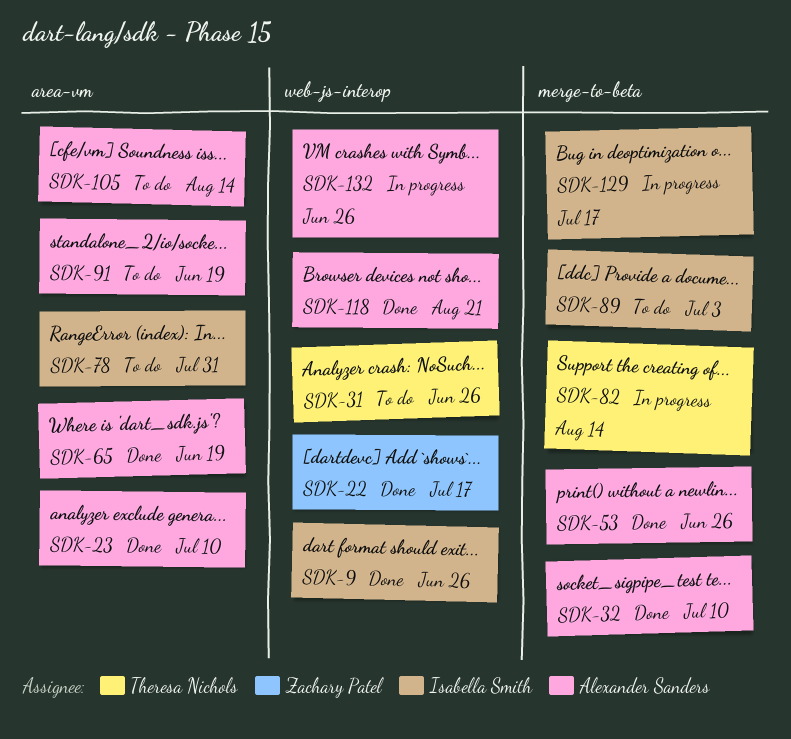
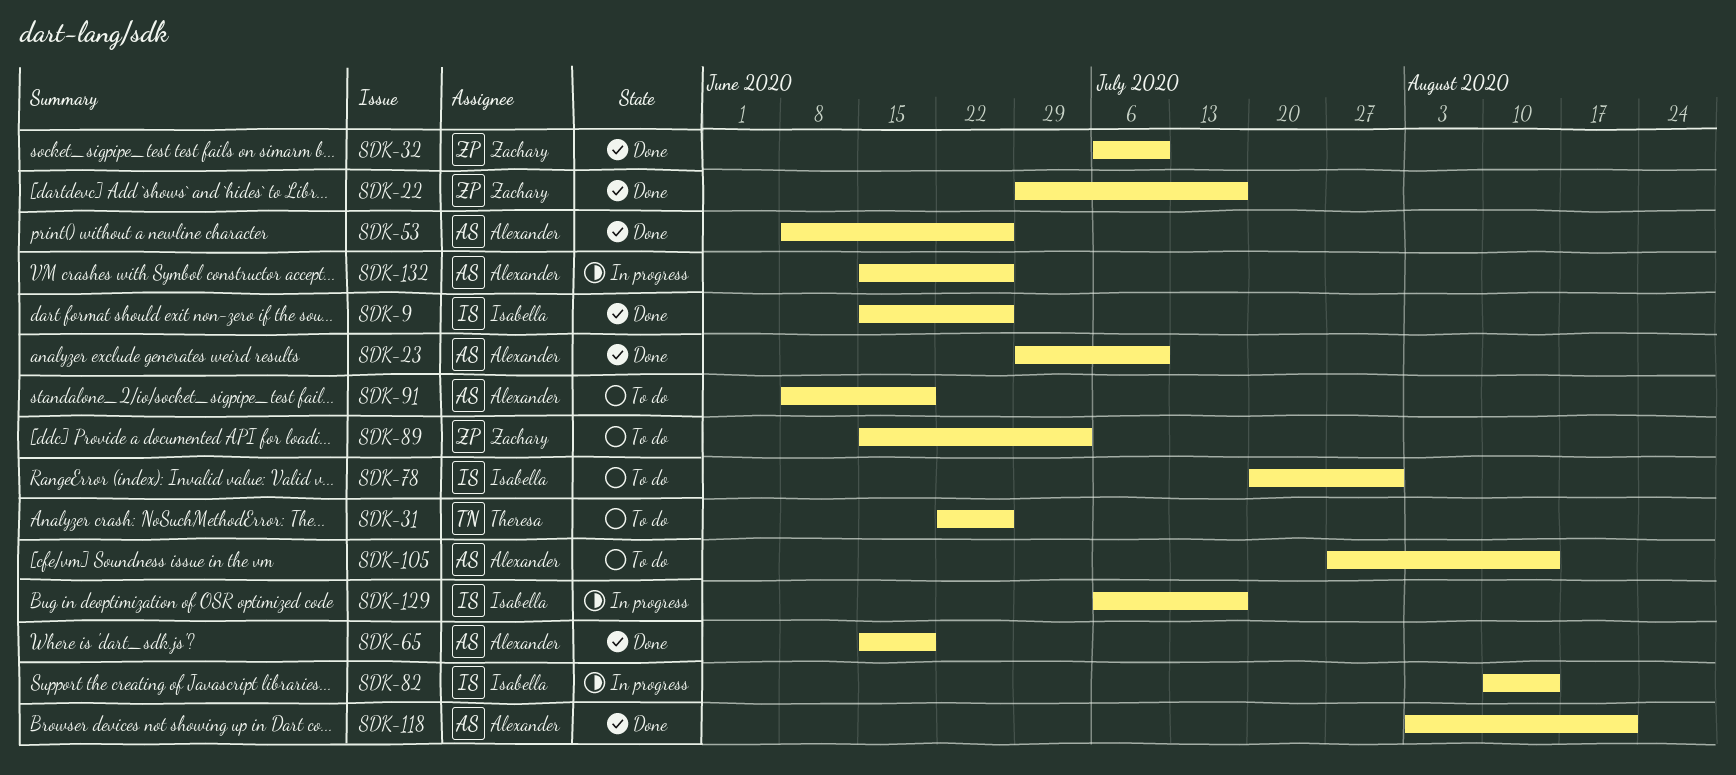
SDK-32, owner: Alexander Sanders -> Zachary Patel
SDK-82, owner: Theresa Nichols -> Isabella Smith
SDK-89, owner: Isabella Smith -> Zachary Patel

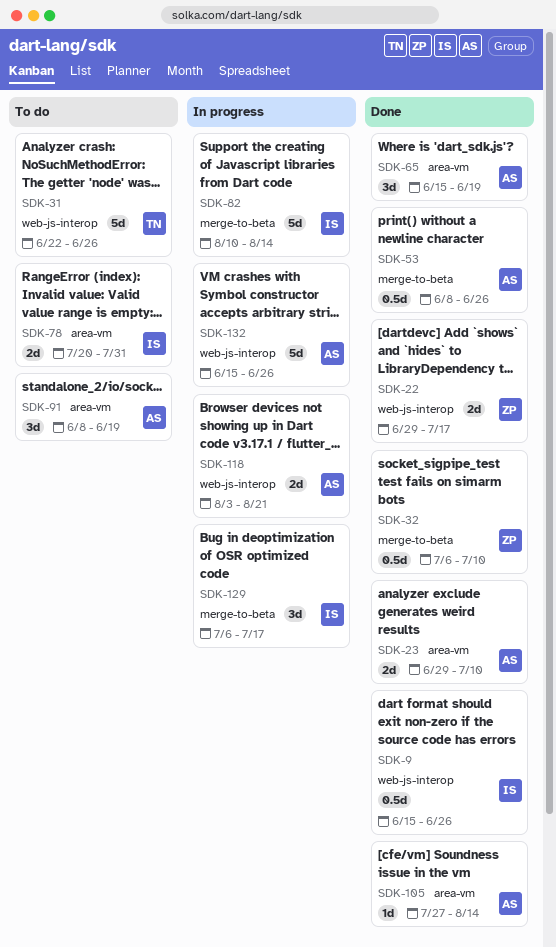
SDK-89: present -> none
SDK-105, status: To do -> Done
SDK-118, status: Done -> In progress

